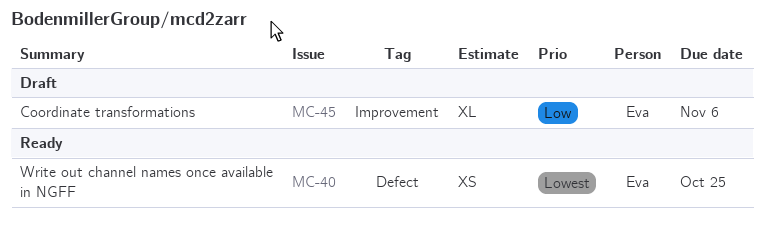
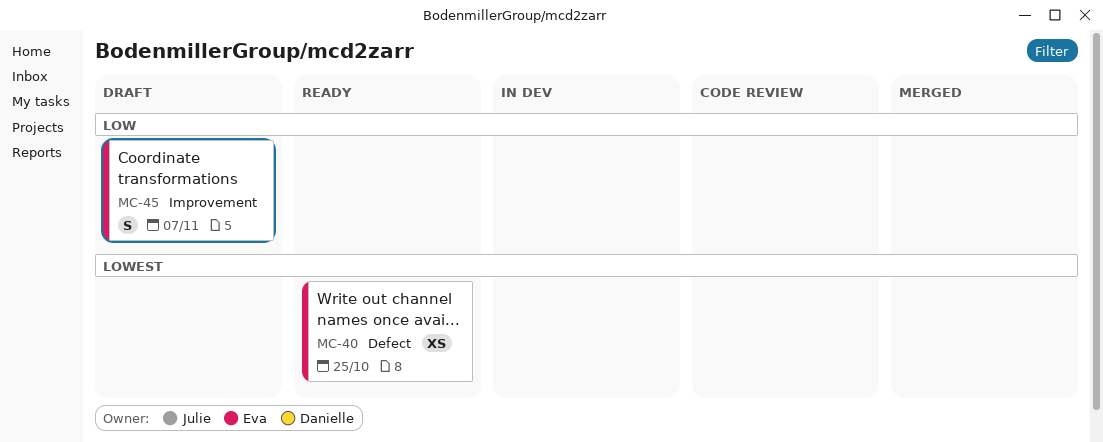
MC-45, estimate: XL -> S
MC-45, due: Nov 6 -> Nov 7

